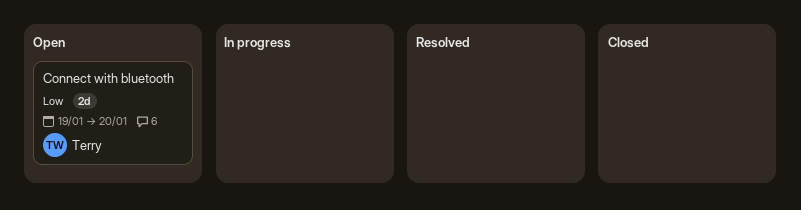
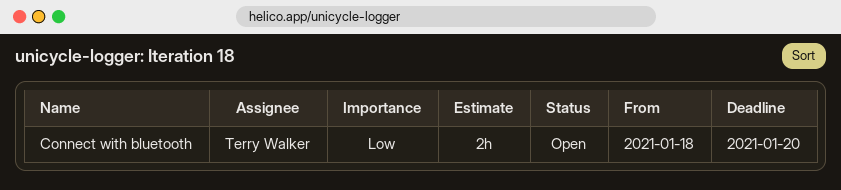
Connect with bluetooth, estimate: 2d -> 2h
Connect with bluetooth, start: Jan 19 -> Jan 18

